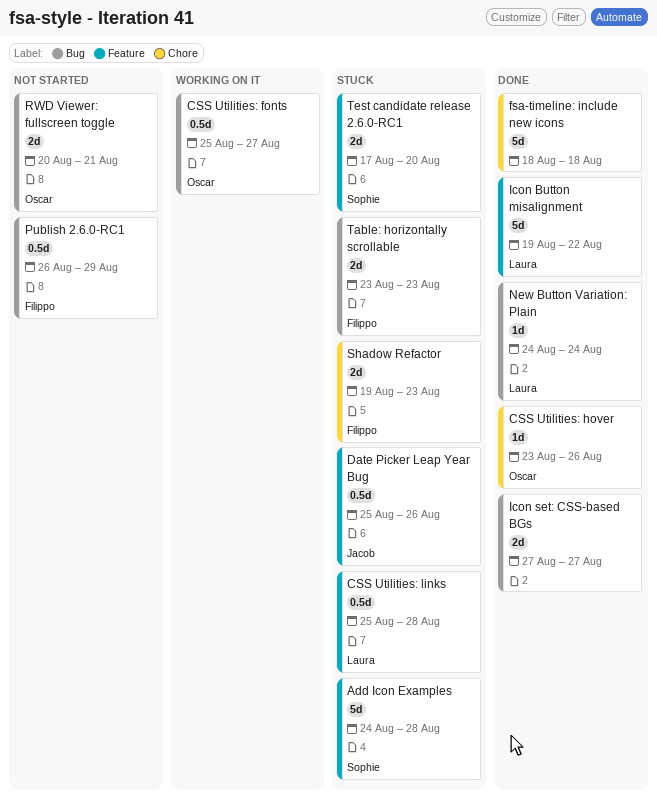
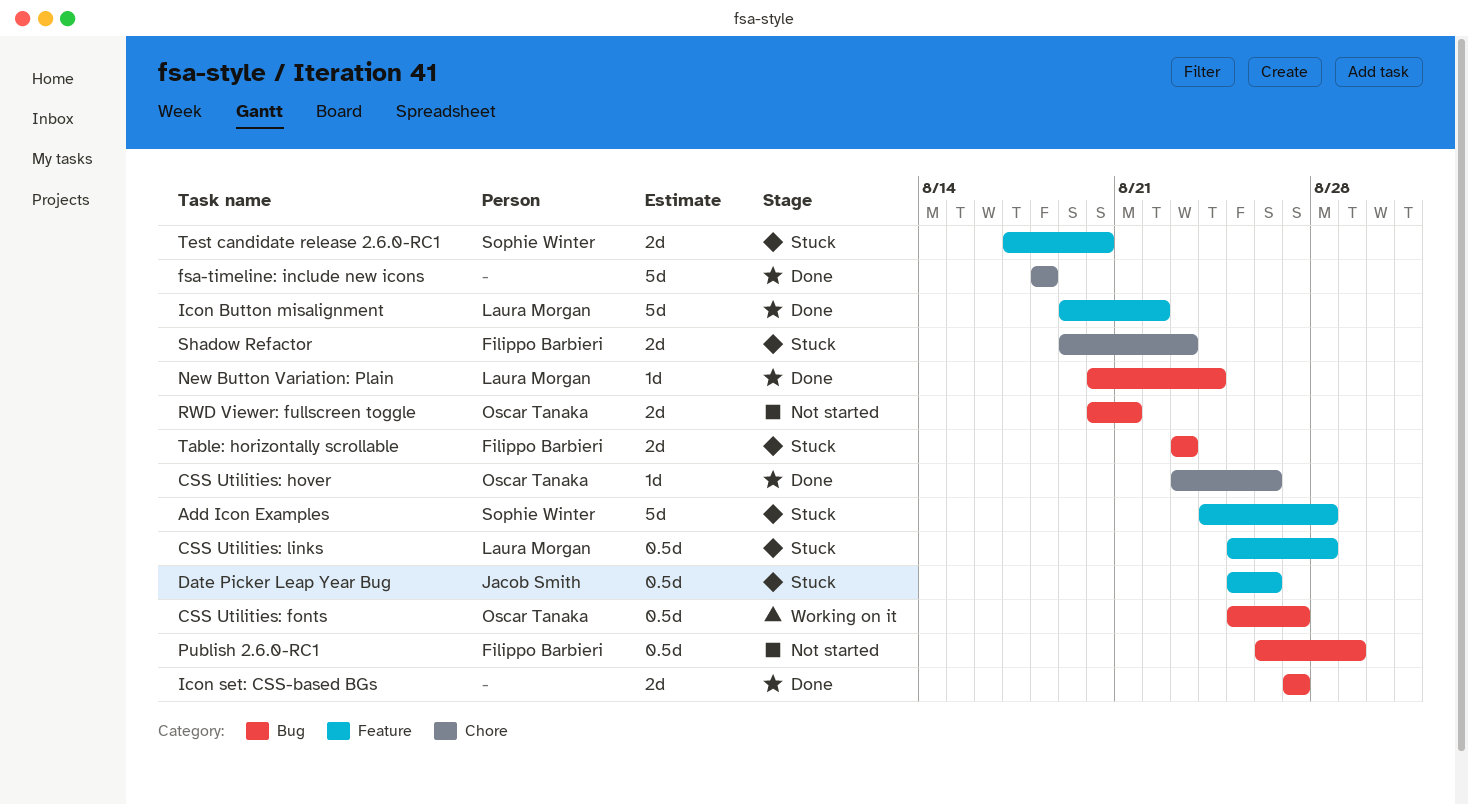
New Button Variation: Plain, start: Aug 24 -> Aug 20

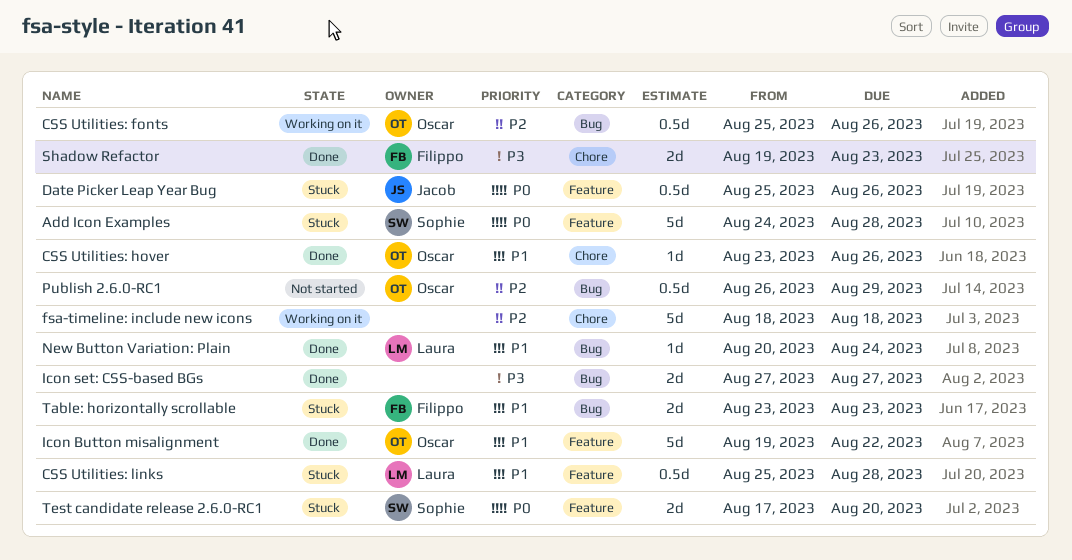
CSS Utilities: fonts, due: Aug 27 -> Aug 26
fsa-timeline: include new icons, status: Done -> Working on it
Icon Button misalignment, owner: Laura Morgan -> Oscar Tanaka
Publish 2.6.0-RC1, owner: Filippo Barbieri -> Oscar Tanaka
RWD Viewer: fullscreen toggle: present -> none
Shadow Refactor, status: Stuck -> Done

